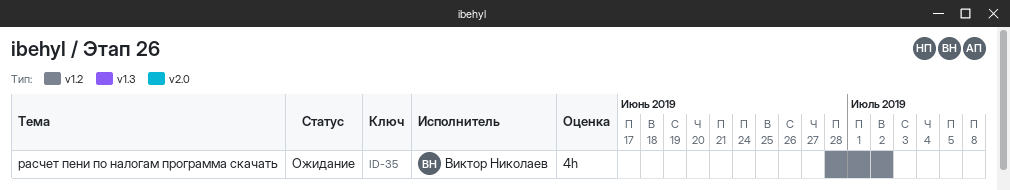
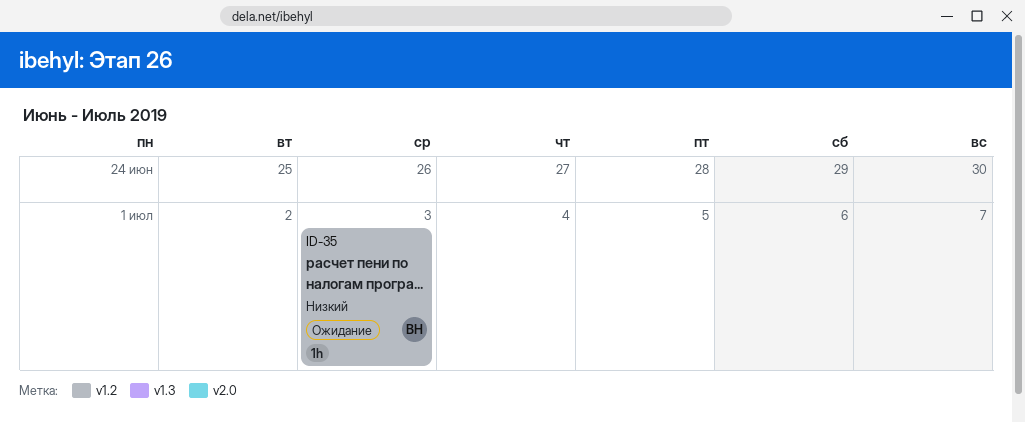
ID-35, estimate: 4h -> 1h
ID-35, due: Jul 2 -> Jul 3

